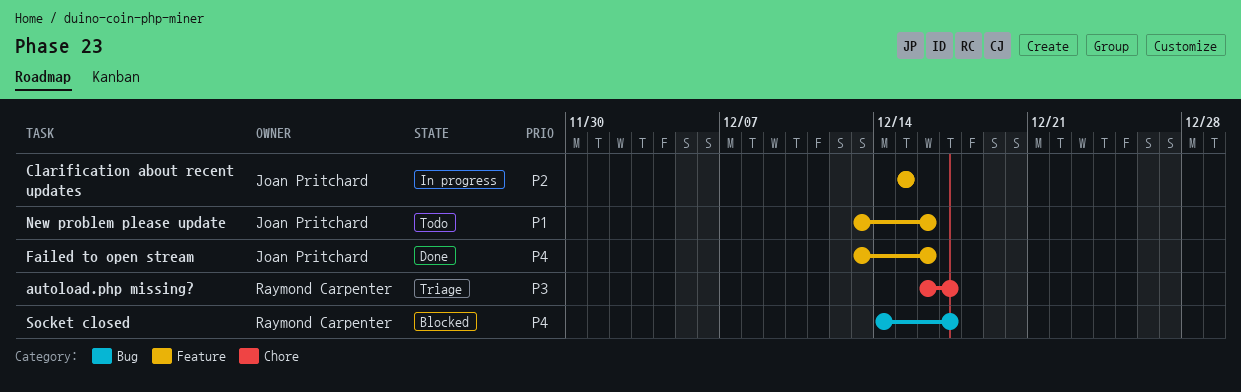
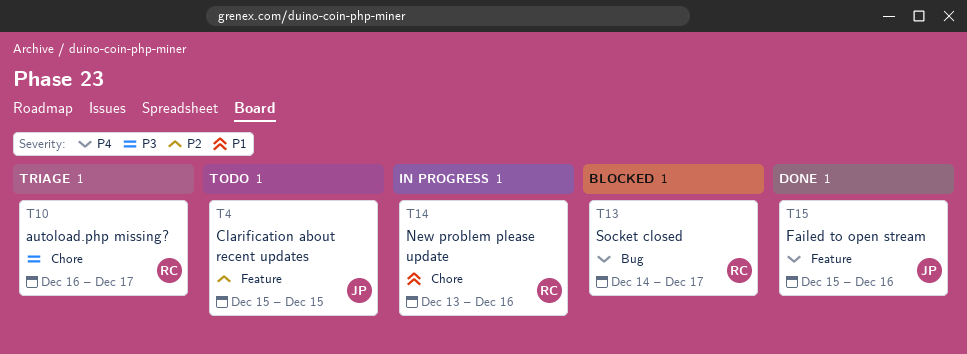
Clarification about recent updates, status: In progress -> Todo
Failed to open stream, start: Dec 13 -> Dec 15
New problem please update, status: Todo -> In progress
New problem please update, owner: Joan Pritchard -> Raymond Carpenter
New problem please update, label: Feature -> Chore

